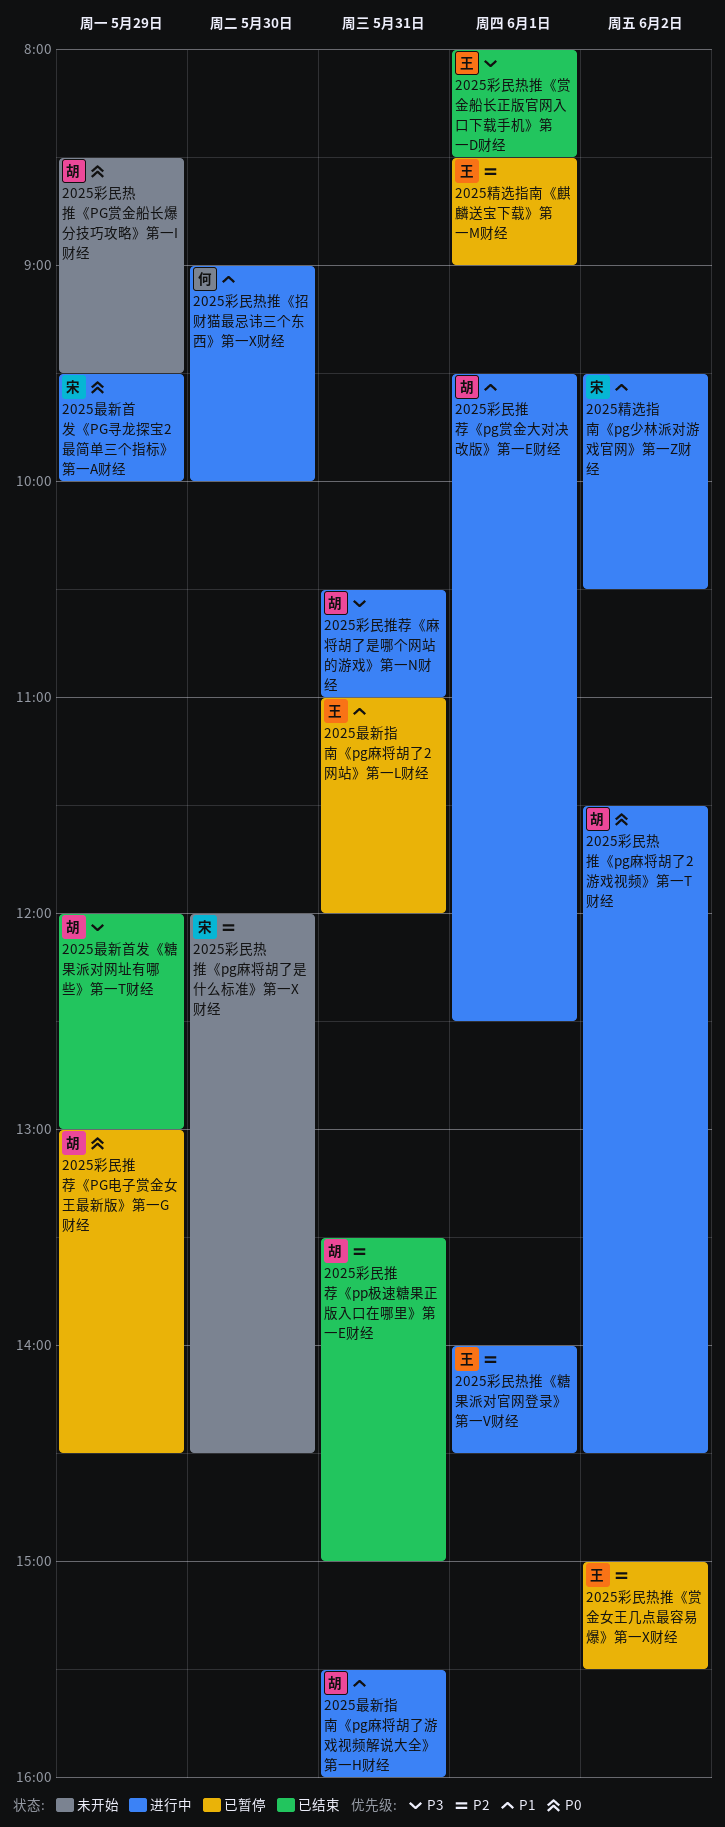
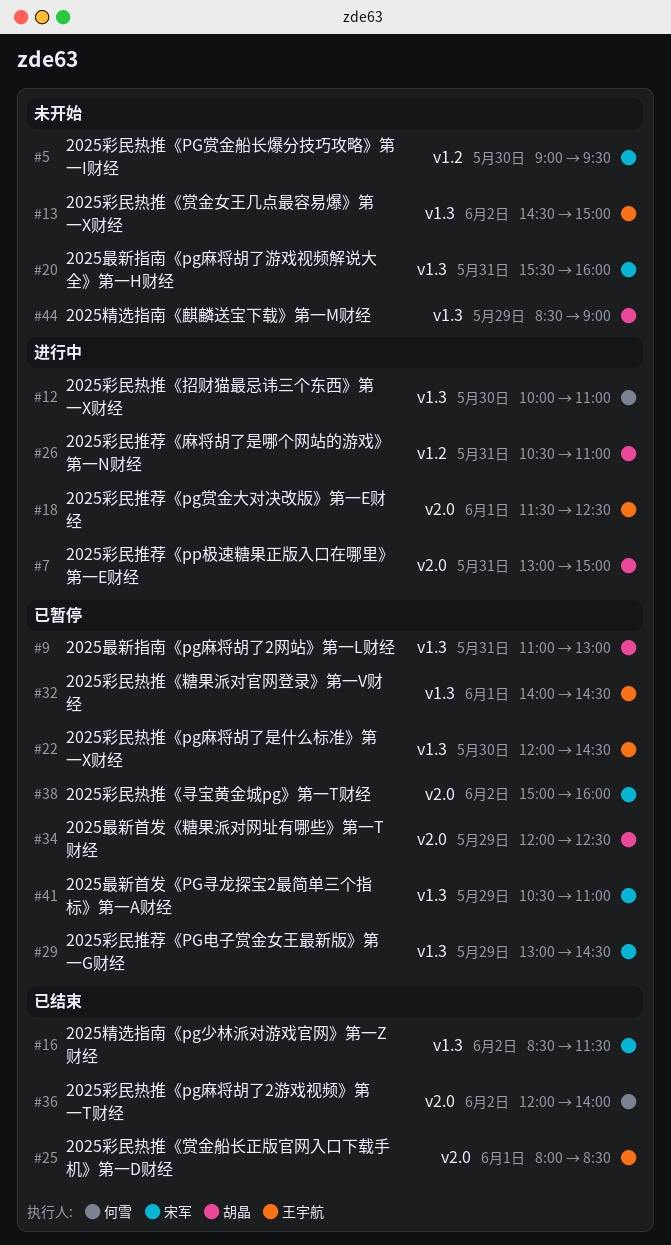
2025彩民推荐《PG电子赏金女王最新版》第一G财经, owner: 胡晶 -> 宋军
2025彩民推荐《pg赏金大对决改版》第一E财经, owner: 胡晶 -> 王宇航
2025彩民推荐《pg赏金大对决改版》第一E财经, begins: 09:30 -> 11:30
2025彩民推荐《pp极速糖果正版入口在哪里》第一E财经, status: 已结束 -> 进行中
2025彩民推荐《pp极速糖果正版入口在哪里》第一E财经, begins: 13:30 -> 13:00
2025彩民热推《PG赏金船长爆分技巧攻略》第一I财经, owner: 胡晶 -> 宋军
2025彩民热推《PG赏金船长爆分技巧攻略》第一I财经, day: May 29 -> May 30
2025彩民热推《PG赏金船长爆分技巧攻略》第一I财经, begins: 08:30 -> 09:00
2025彩民热推《pg麻将胡了2游戏视频》第一T财经, status: 进行中 -> 已结束
2025彩民热推《pg麻将胡了2游戏视频》第一T财经, owner: 胡晶 -> 何雪
2025彩民热推《pg麻将胡了2游戏视频》第一T财经, begins: 11:30 -> 12:00
2025彩民热推《pg麻将胡了2游戏视频》第一T财经, ends: 14:30 -> 14:00
2025彩民热推《pg麻将胡了是什么标准》第一X财经, status: 未开始 -> 已暂停
2025彩民热推《pg麻将胡了是什么标准》第一X财经, owner: 宋军 -> 王宇航
2025彩民热推《寻宝黄金城pg》第一T财经: none -> present
2025彩民热推《招财猫最忌讳三个东西》第一X财经, begins: 09:00 -> 10:00
2025彩民热推《招财猫最忌讳三个东西》第一X财经, ends: 10:00 -> 11:00
2025彩民热推《糖果派对官网登录》第一V财经, status: 进行中 -> 已暂停
2025彩民热推《赏金女王几点最容易爆》第一X财经, status: 已暂停 -> 未开始
2025彩民热推《赏金女王几点最容易爆》第一X财经, begins: 15:00 -> 14:30
2025彩民热推《赏金女王几点最容易爆》第一X财经, ends: 15:30 -> 15:00
2025最新指南《pg麻将胡了2网站》第一L财经, owner: 王宇航 -> 胡晶
2025最新指南《pg麻将胡了2网站》第一L财经, ends: 12:00 -> 13:00
2025最新指南《pg麻将胡了游戏视频解说大全》第一H财经, status: 进行中 -> 未开始
2025最新指南《pg麻将胡了游戏视频解说大全》第一H财经, owner: 胡晶 -> 宋军
2025最新首发《PG寻龙探宝2最简单三个指标》第一A财经, status: 进行中 -> 已暂停
2025最新首发《PG寻龙探宝2最简单三个指标》第一A财经, begins: 09:30 -> 10:30
2025最新首发《PG寻龙探宝2最简单三个指标》第一A财经, ends: 10:00 -> 11:00
2025最新首发《糖果派对网址有哪些》第一T财经, status: 已结束 -> 已暂停
2025最新首发《糖果派对网址有哪些》第一T财经, ends: 13:00 -> 12:30
2025精选指南《pg少林派对游戏官网》第一Z财经, status: 进行中 -> 已结束
2025精选指南《pg少林派对游戏官网》第一Z财经, begins: 09:30 -> 08:30
2025精选指南《pg少林派对游戏官网》第一Z财经, ends: 10:30 -> 11:30
2025精选指南《麒麟送宝下载》第一M财经, status: 已暂停 -> 未开始
2025精选指南《麒麟送宝下载》第一M财经, owner: 王宇航 -> 胡晶
2025精选指南《麒麟送宝下载》第一M财经, day: Jun 1 -> May 29

